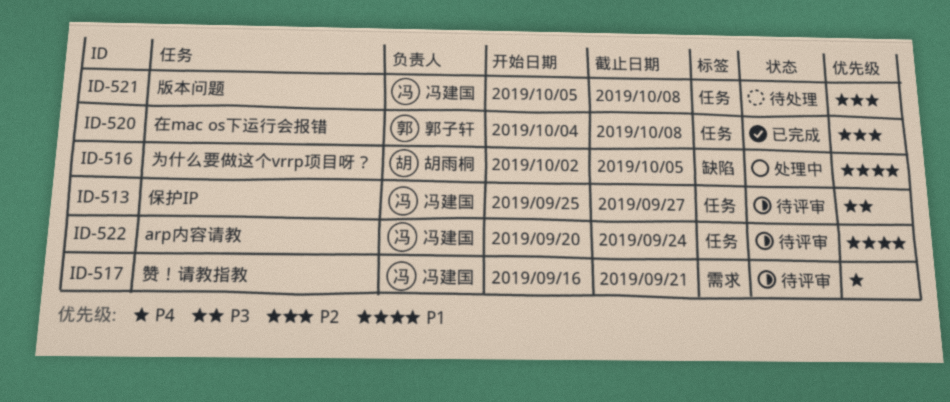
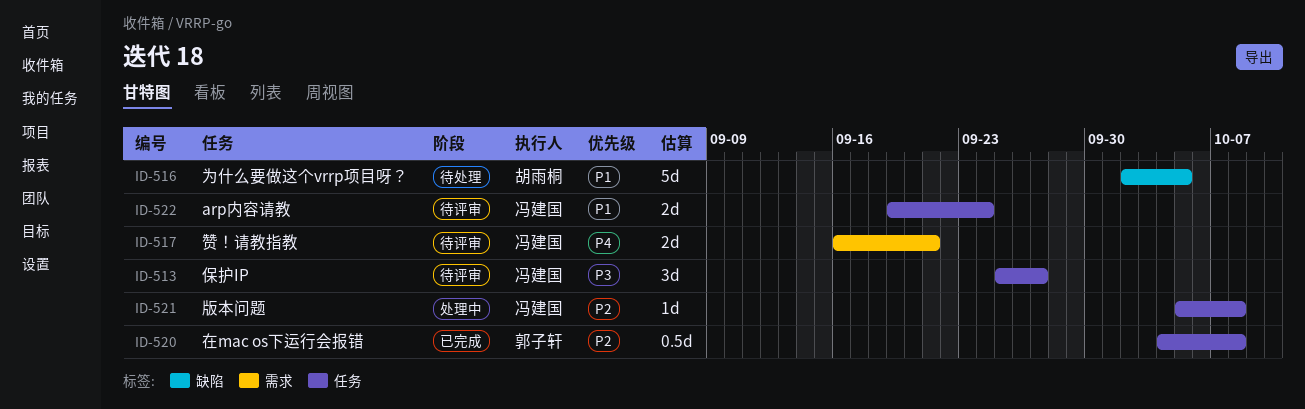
ID-516, status: 处理中 -> 待处理
ID-521, status: 待处理 -> 处理中
ID-522, start: Sep 20 -> Sep 19

